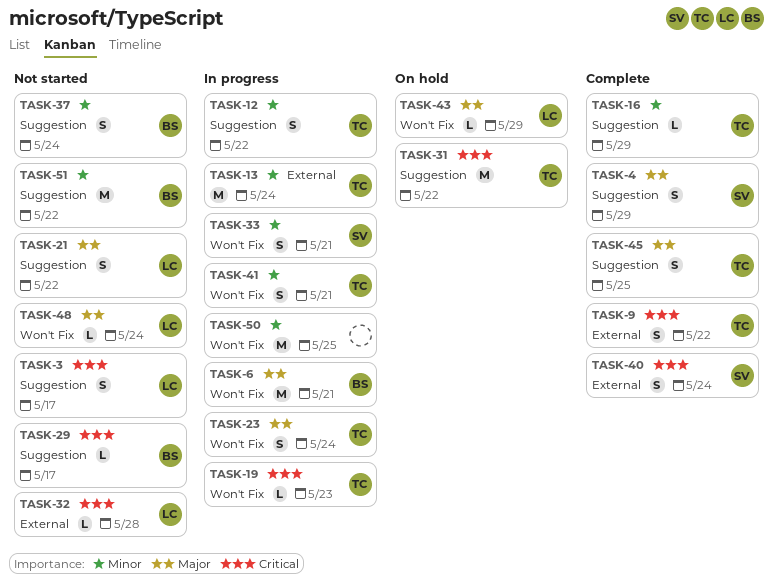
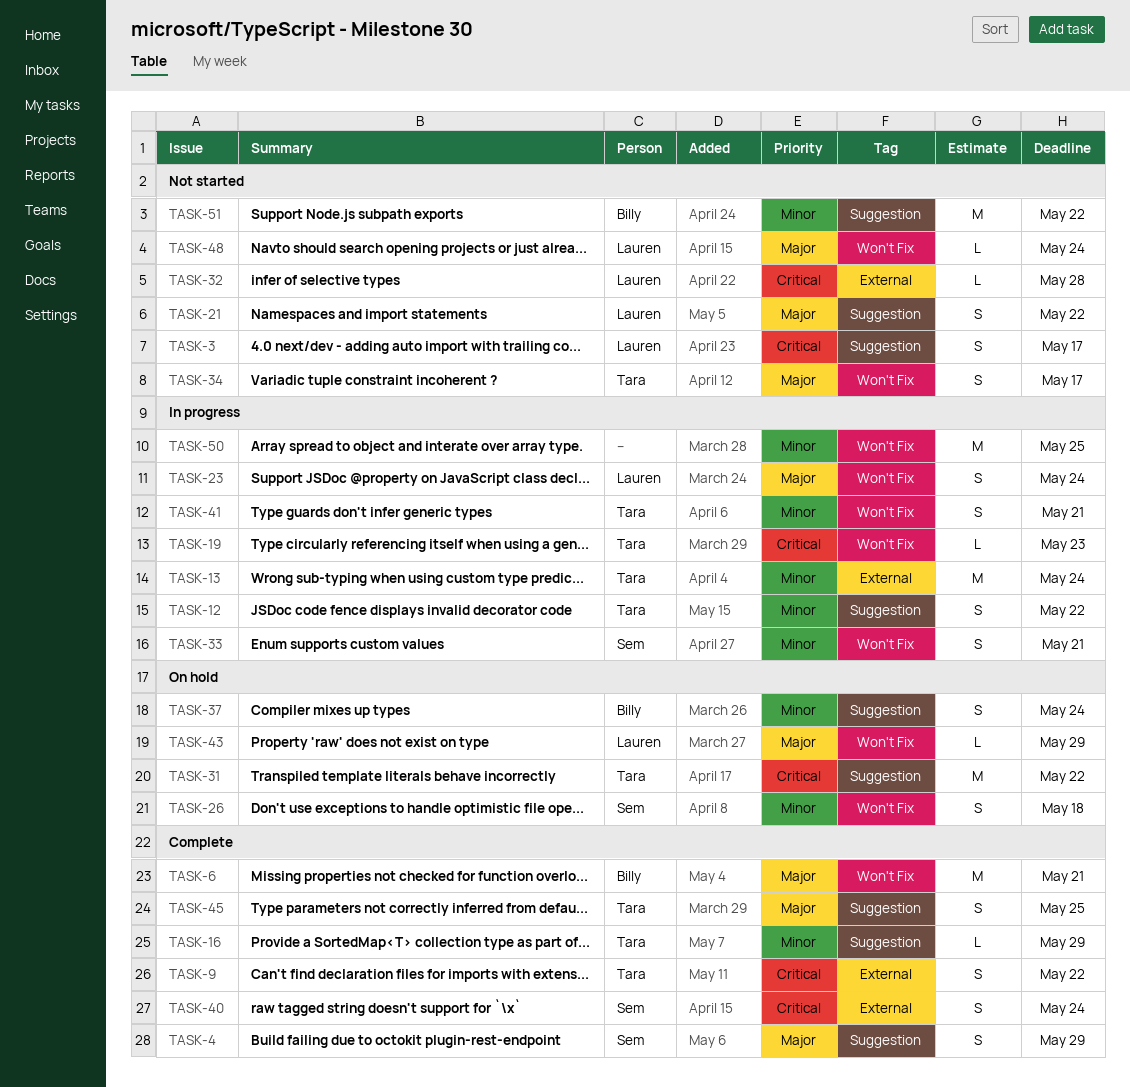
TASK-6, status: In progress -> Complete
TASK-23, owner: Tara -> Lauren
TASK-26: none -> present
TASK-29: present -> none
TASK-34: none -> present
TASK-37, status: Not started -> On hold

